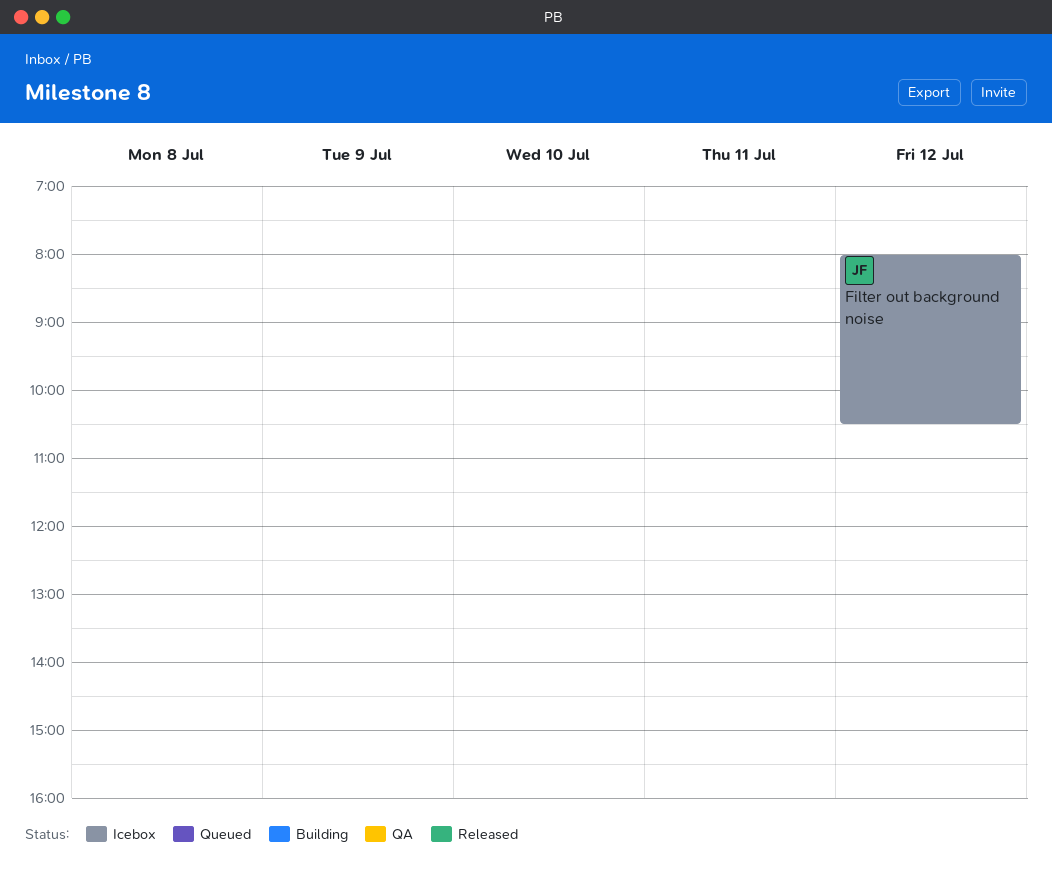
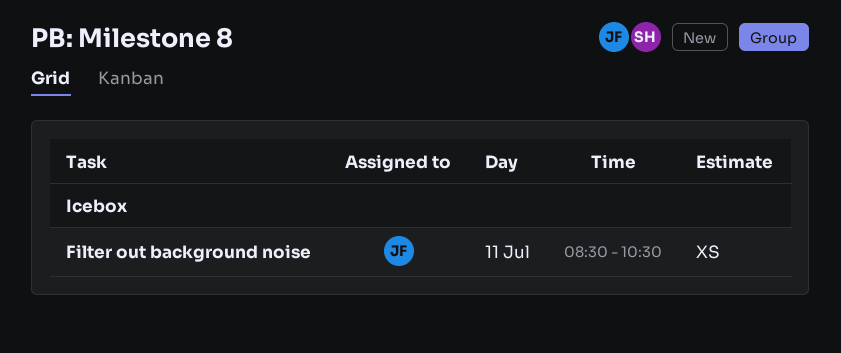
Filter out background noise, day: Jul 12 -> Jul 11
Filter out background noise, begins: 08:00 -> 08:30

